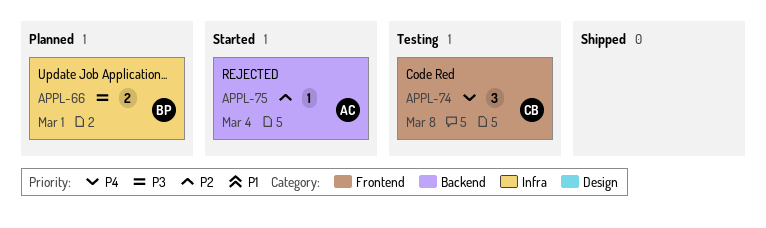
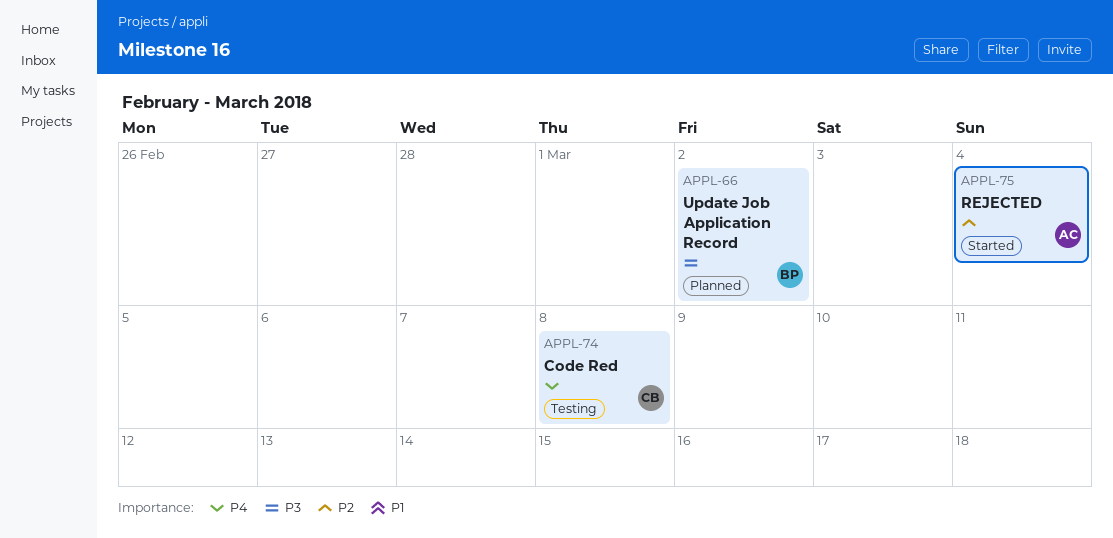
APPL-66, due: Mar 1 -> Mar 2

